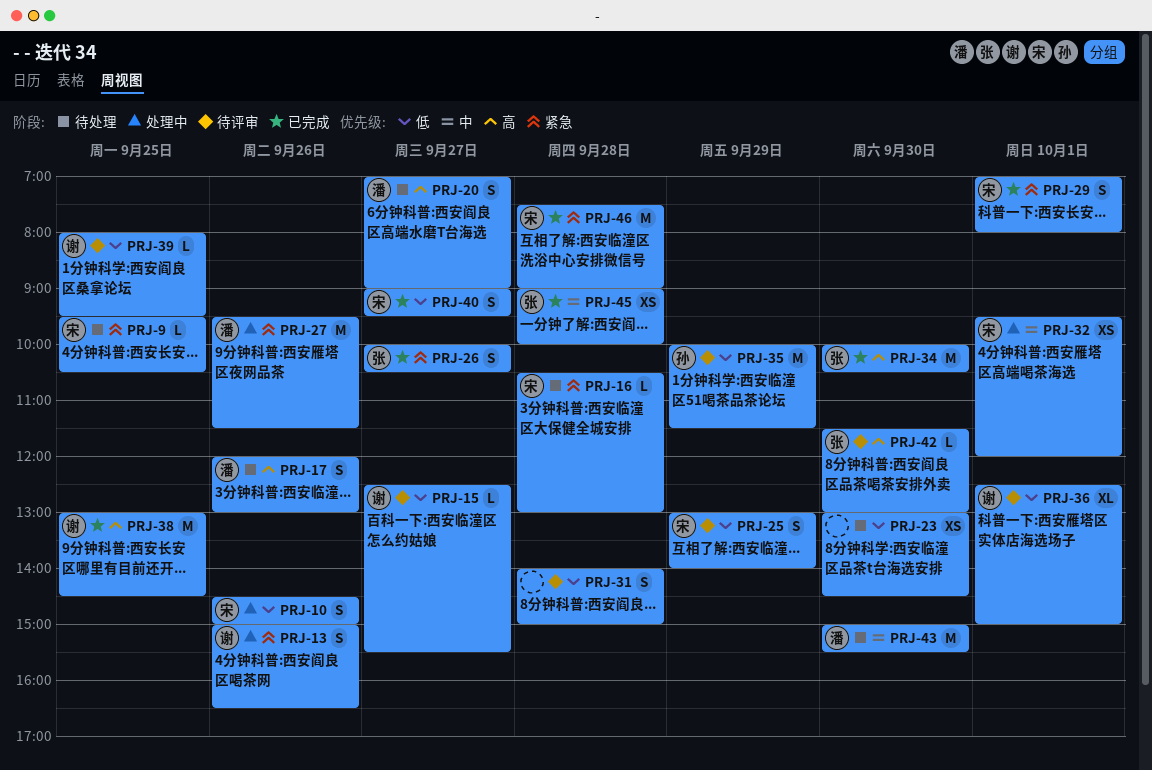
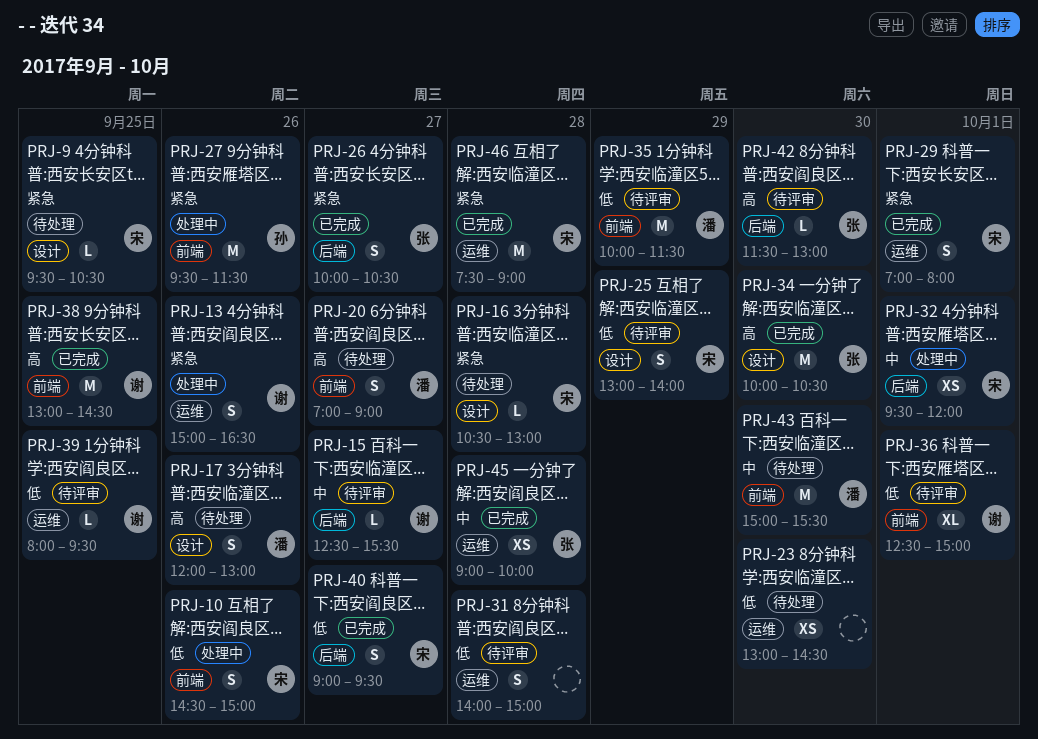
PRJ-15, priority: 低 -> 中
PRJ-27, owner: 潘 -> 孙
PRJ-35, owner: 孙 -> 潘

